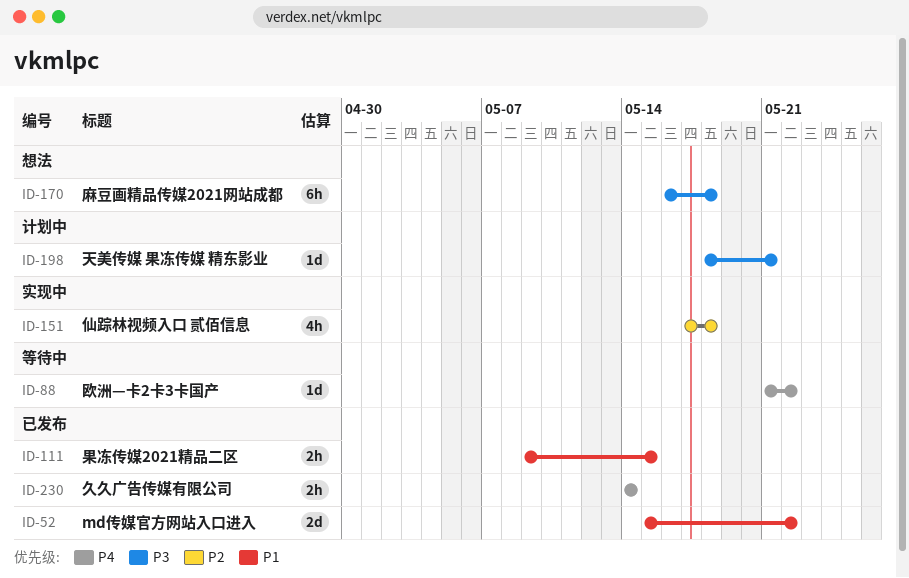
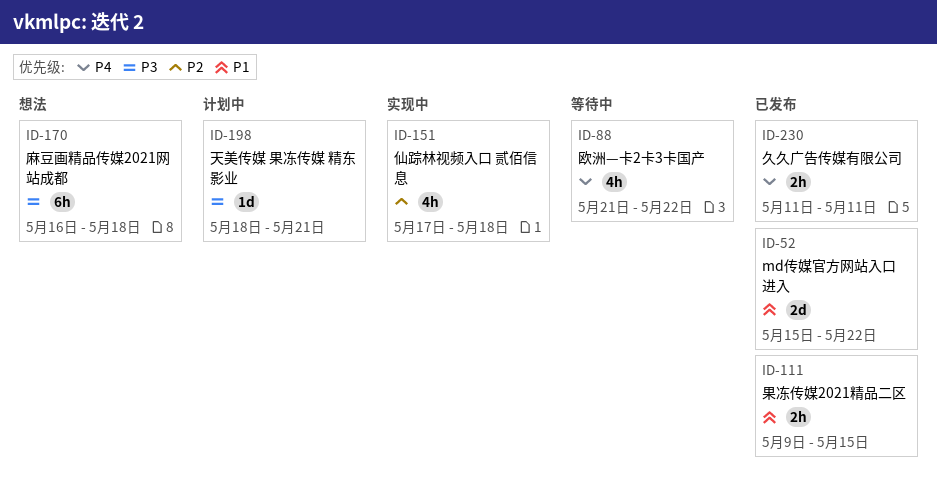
ID-88, estimate: 1d -> 4h
ID-230, start: May 14 -> May 11
ID-230, due: May 14 -> May 11

